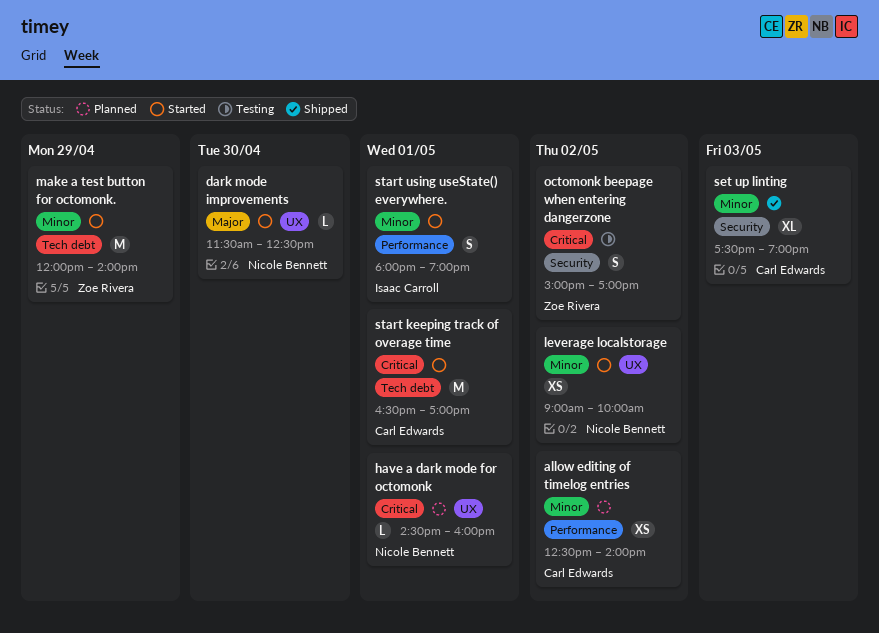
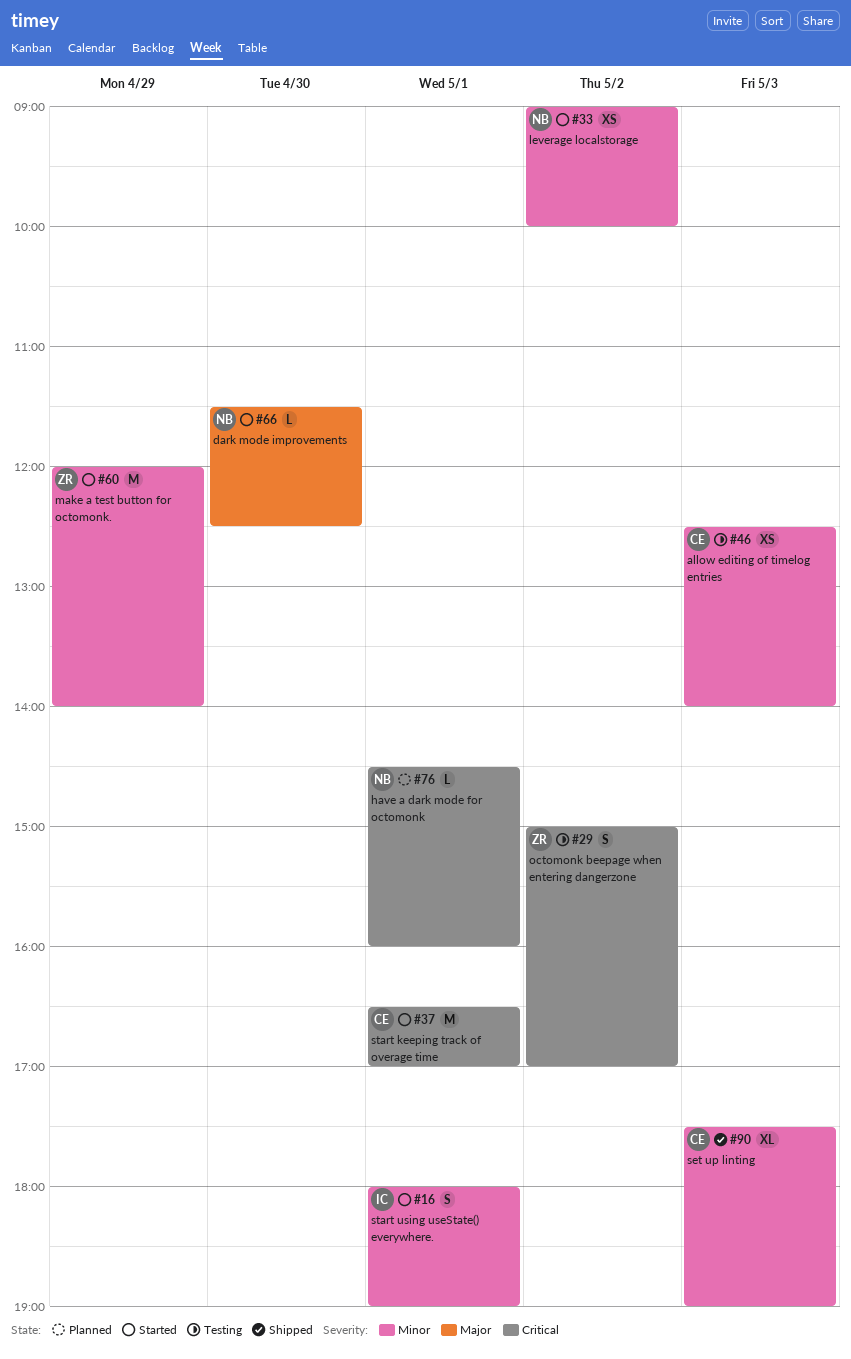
allow editing of timelog entries, status: Planned -> Testing
allow editing of timelog entries, day: May 2 -> May 3

